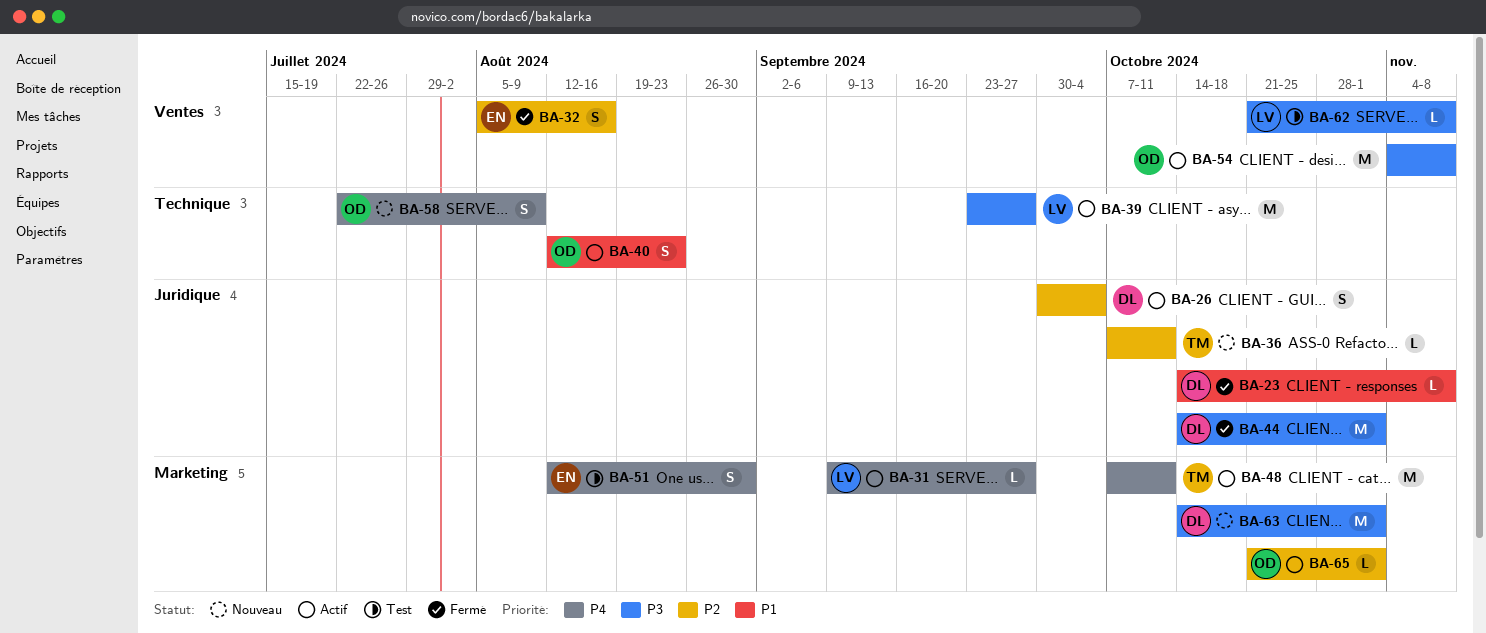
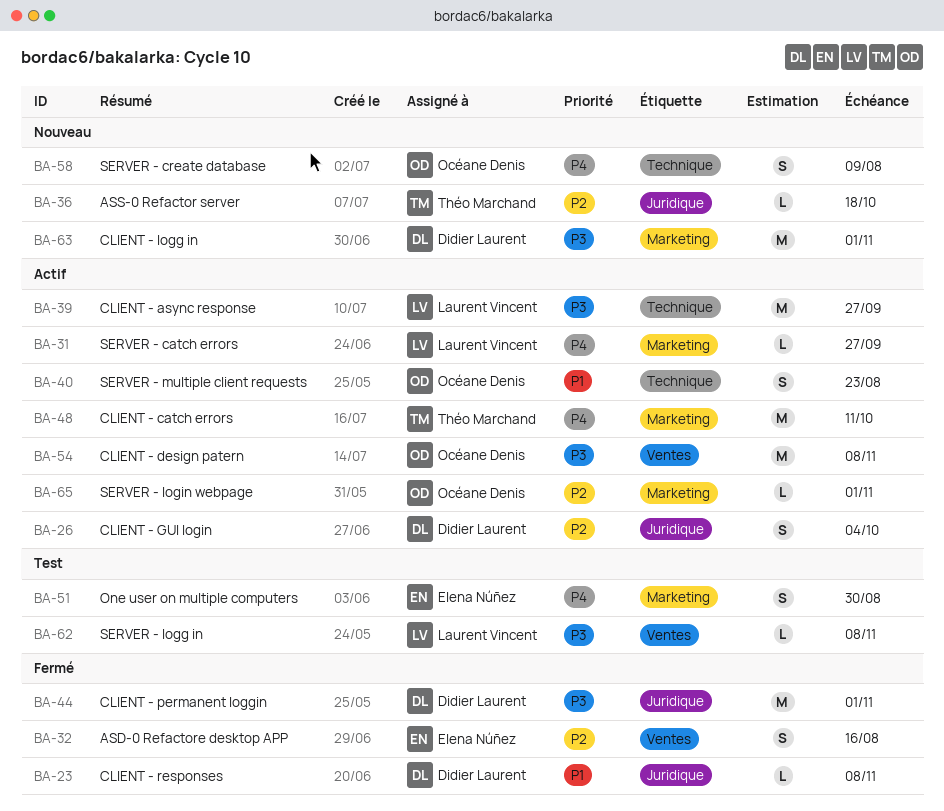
BA-36, due: Oct 11 -> Oct 18

